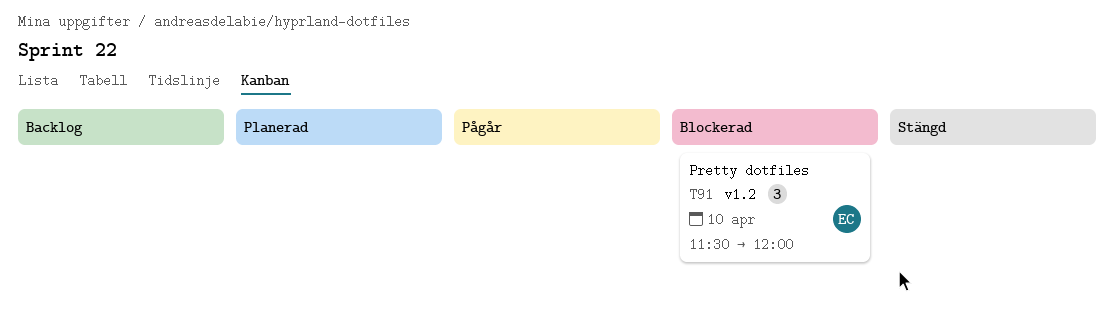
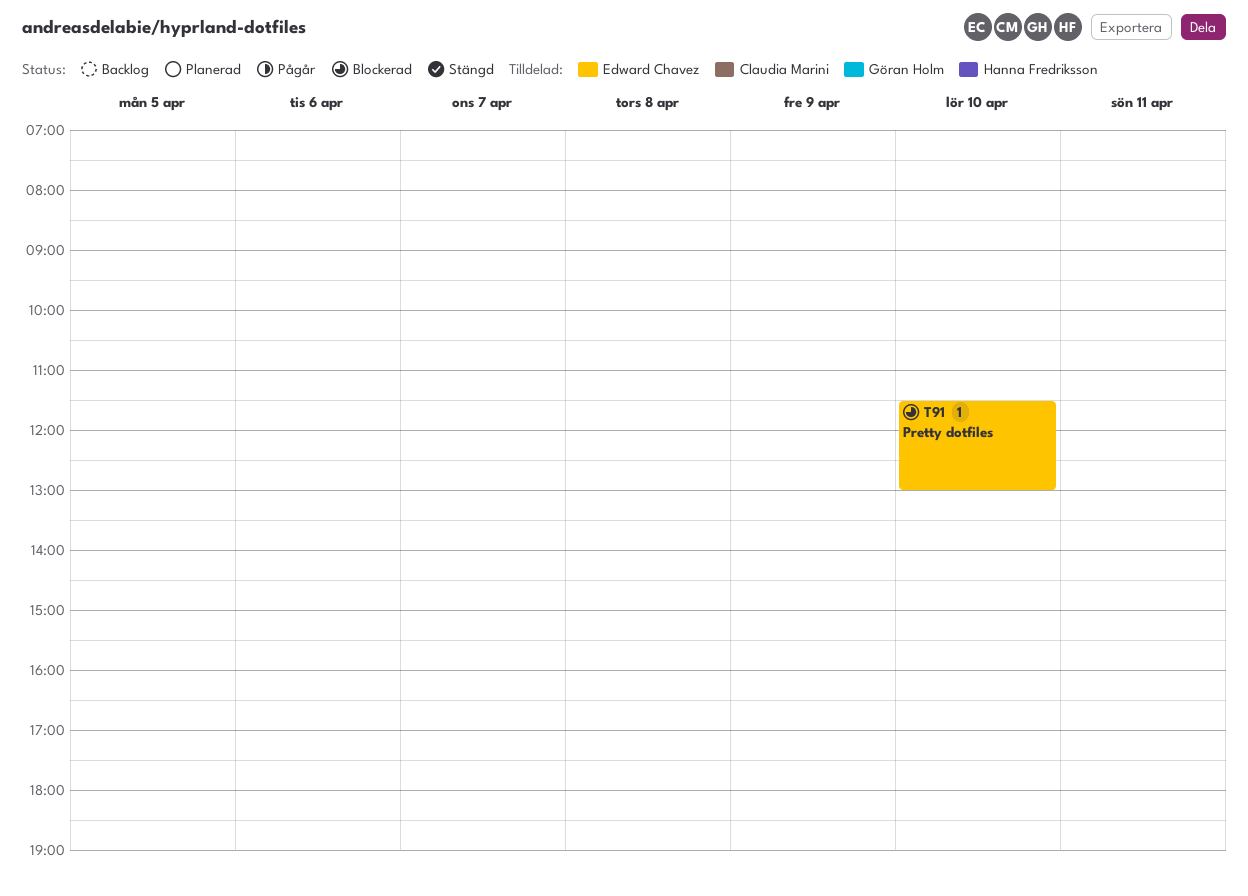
T91, estimate: 3 -> 1
T91, ends: 12:00 -> 13:00

